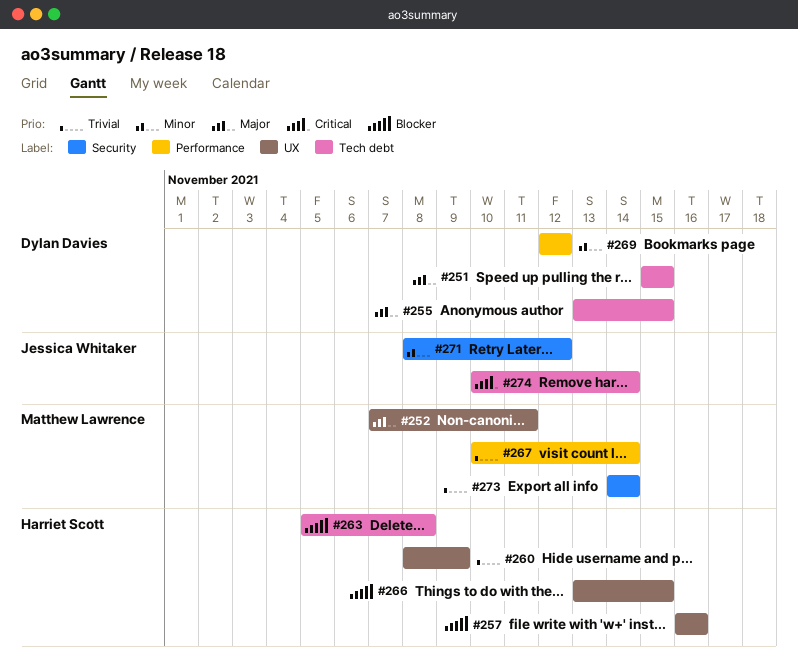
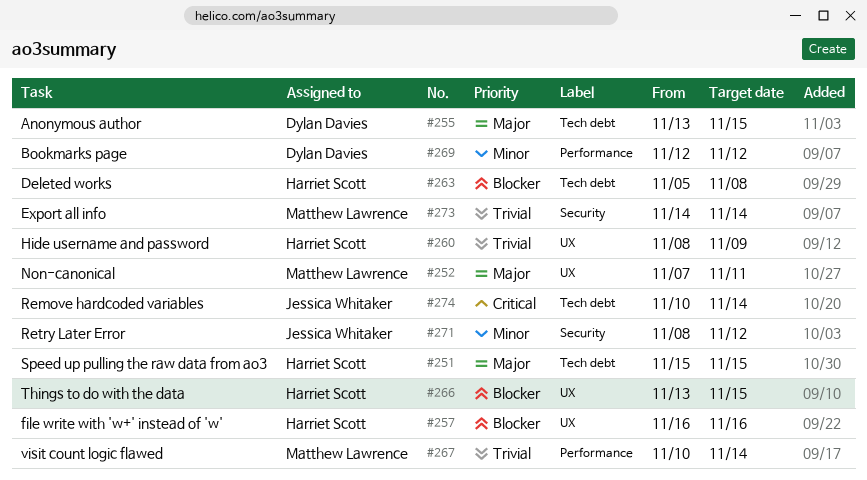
#251, owner: Dylan Davies -> Harriet Scott

